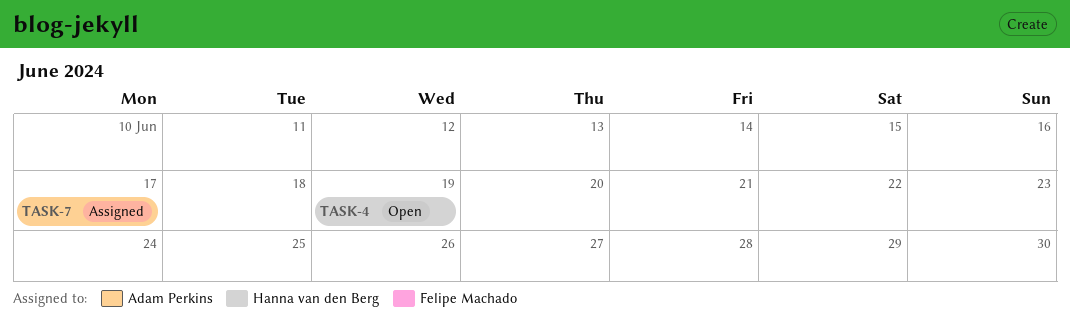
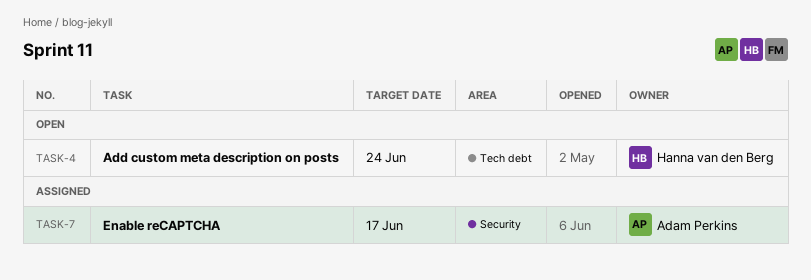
TASK-4, due: Jun 19 -> Jun 24

